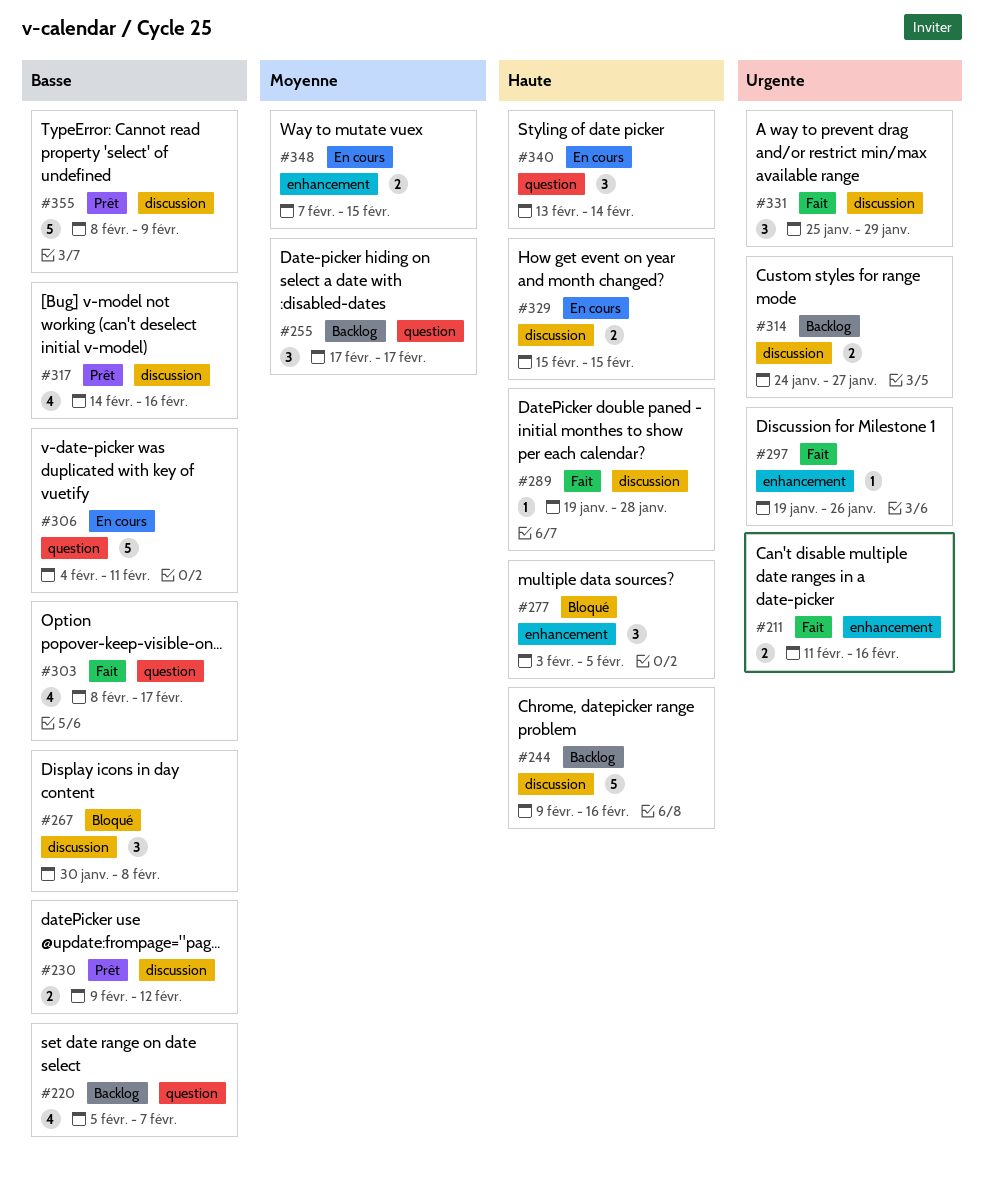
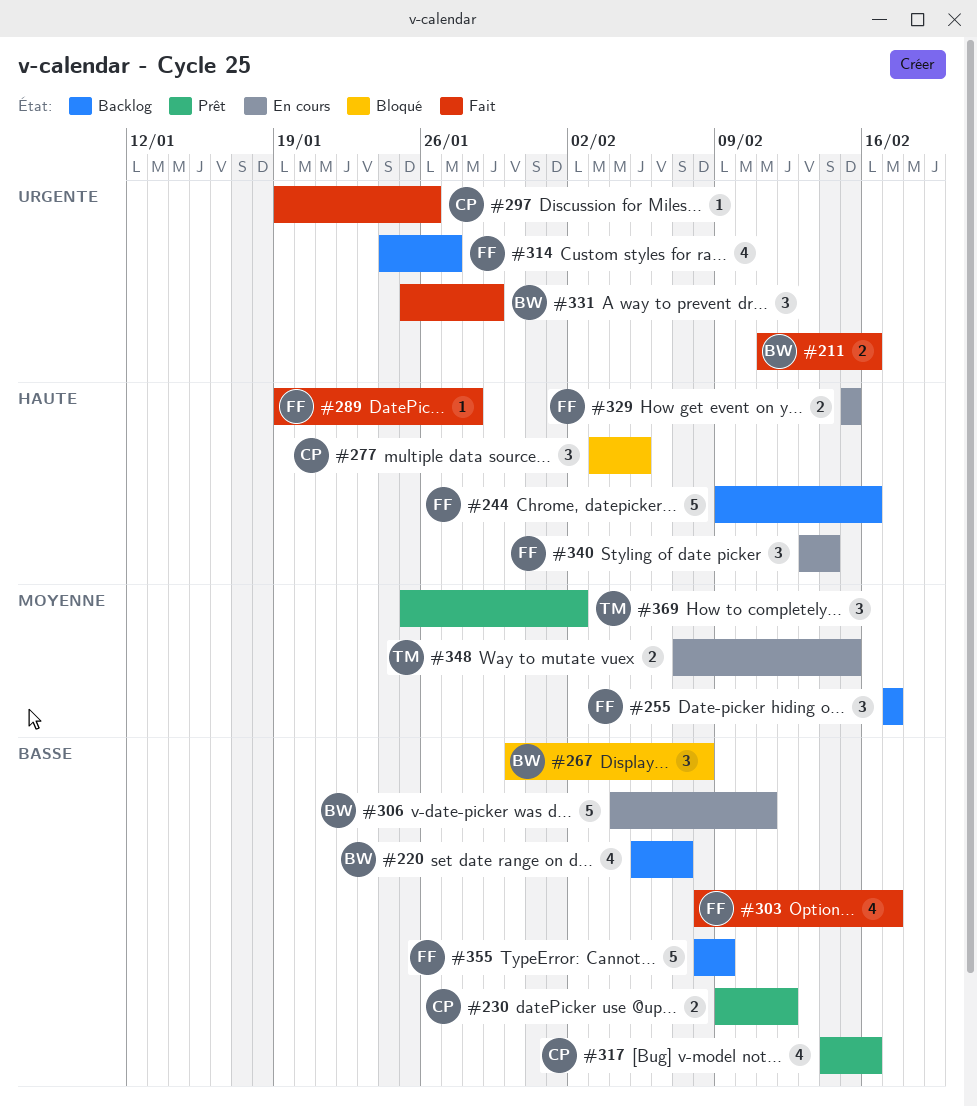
#314, estimate: 2 -> 4
#355, status: Prêt -> Backlog
#369: none -> present

